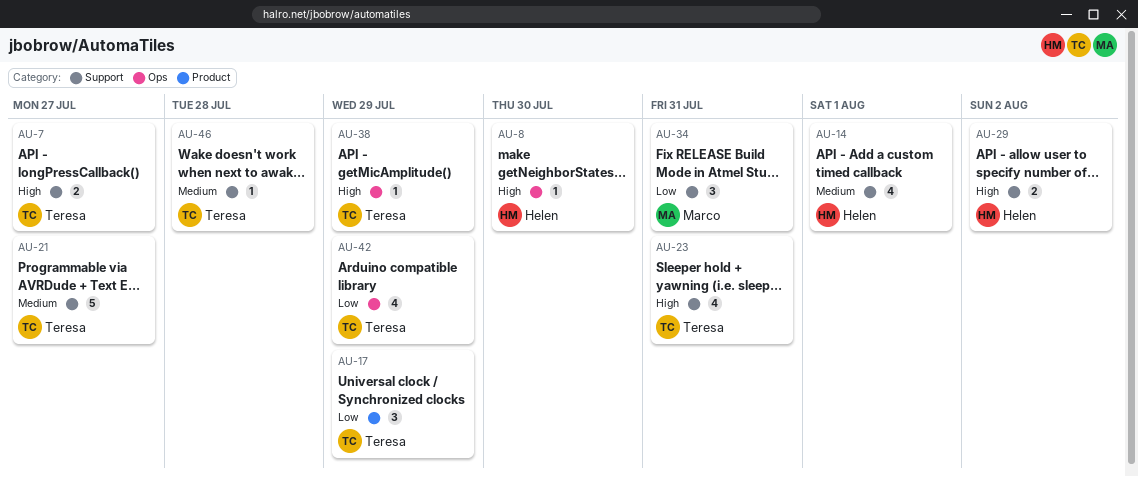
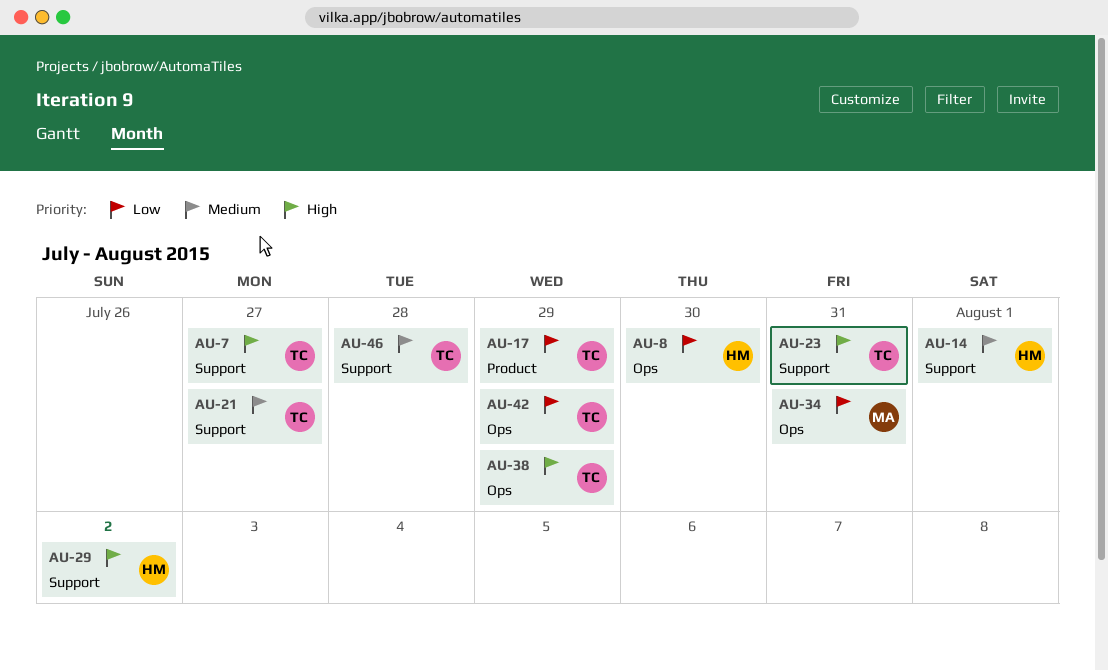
AU-8, priority: High -> Low
AU-34, label: Support -> Ops

